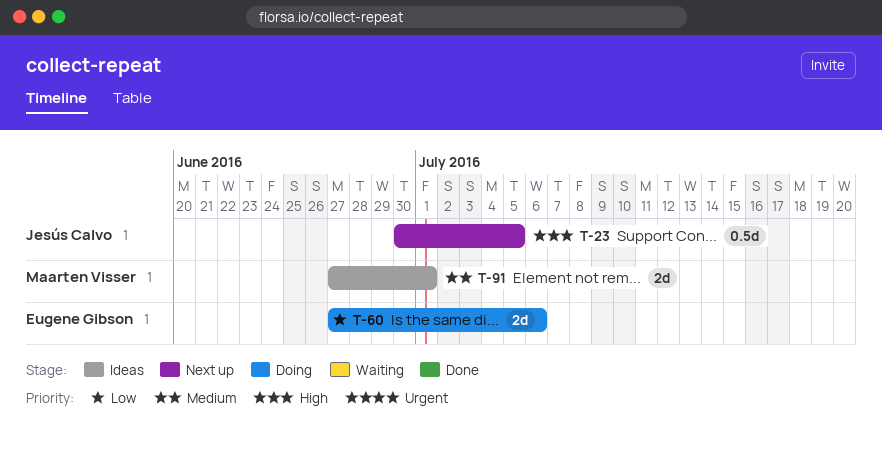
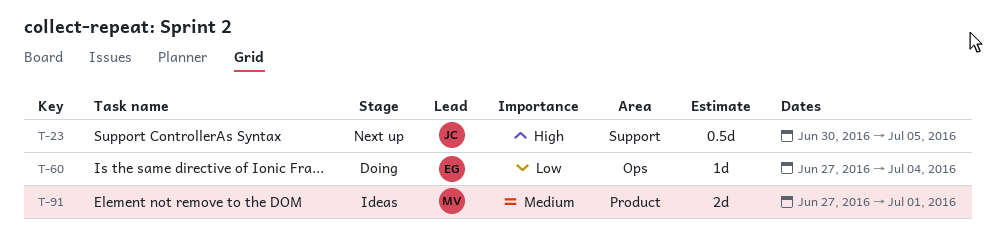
T-60, estimate: 2d -> 1d
T-60, due: Jul 6 -> Jul 4

